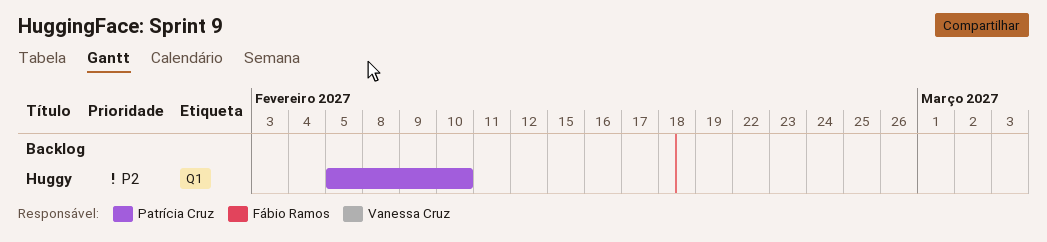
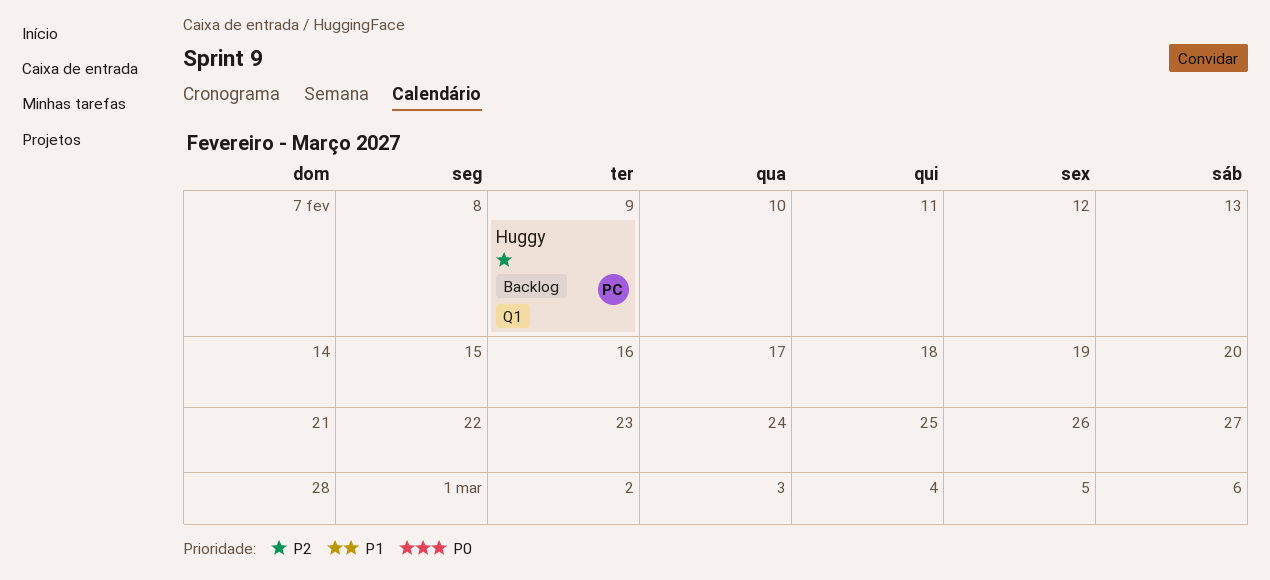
Huggy, due: Feb 10 -> Feb 9

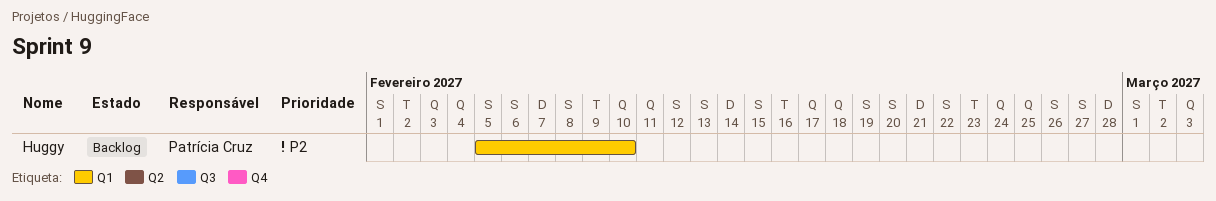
Huggy, due: Feb 9 -> Feb 10

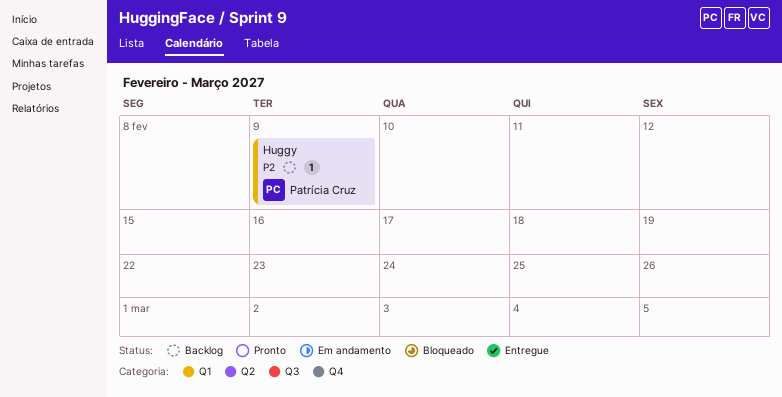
Huggy, due: Feb 10 -> Feb 9

